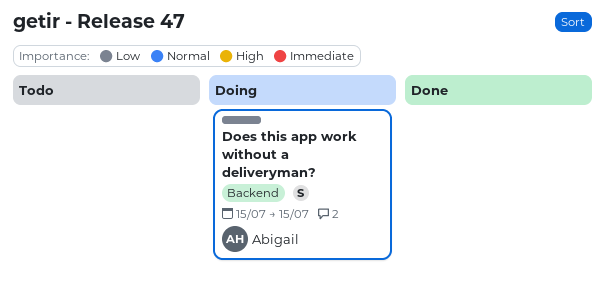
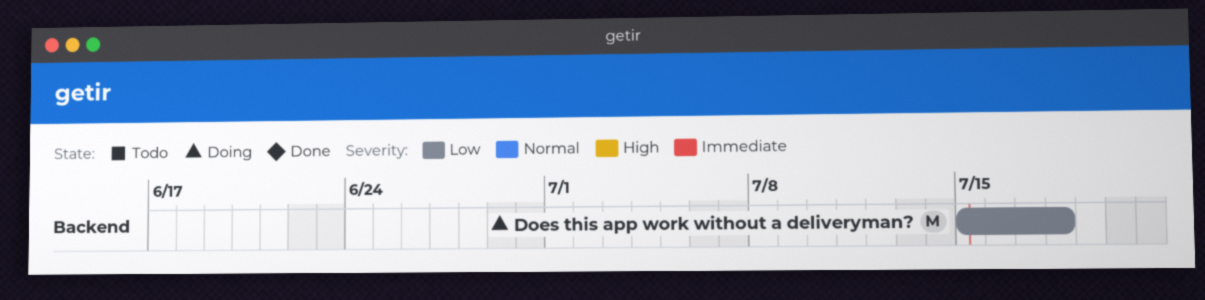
Does this app work without a deliveryman?, estimate: S -> M
Does this app work without a deliveryman?, due: Jul 15 -> Jul 18

